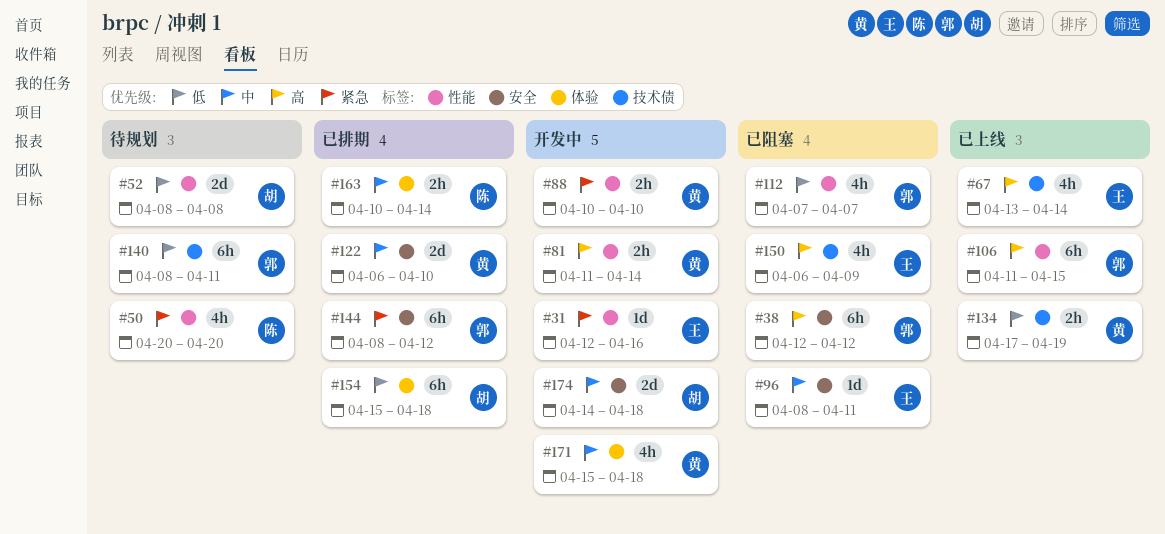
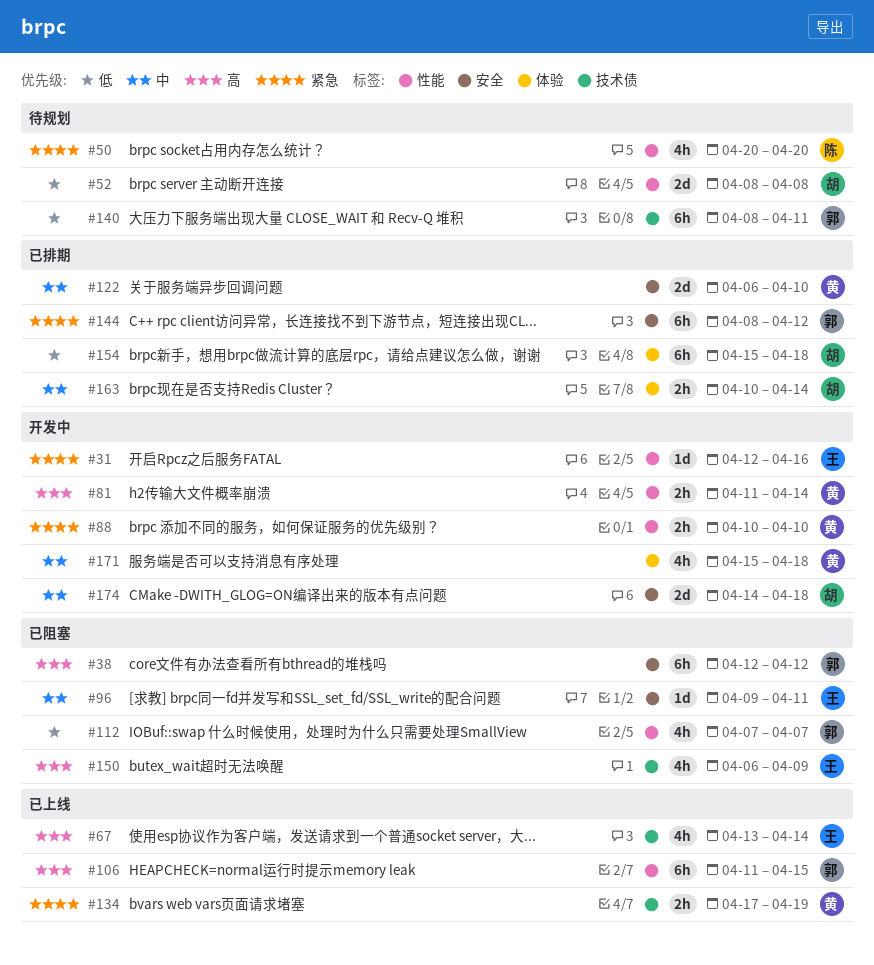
#96, start: Apr 8 -> Apr 9
#134, priority: 低 -> 紧急
#163, owner: 陈 -> 胡

